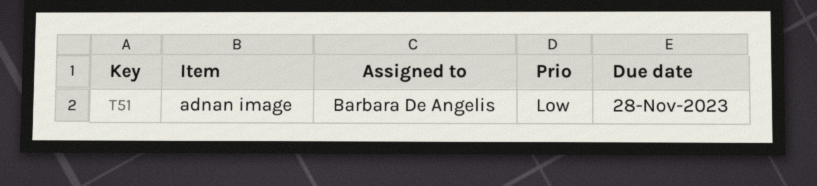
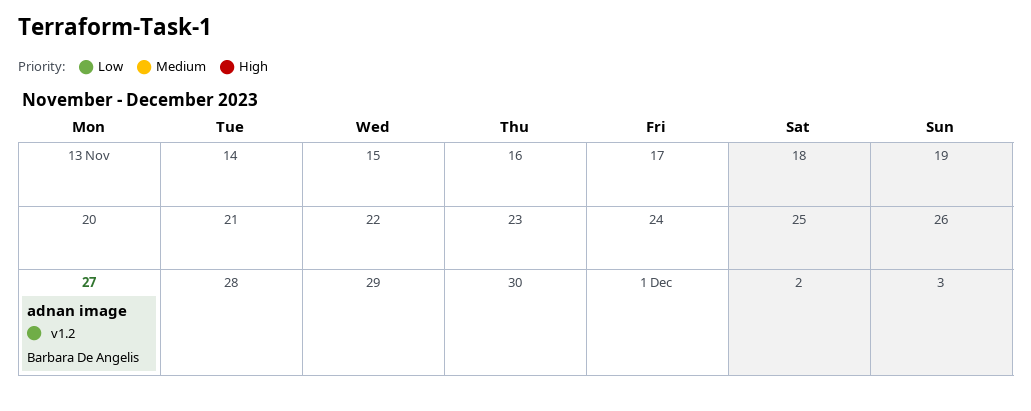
adnan image, due: Nov 28 -> Nov 27

